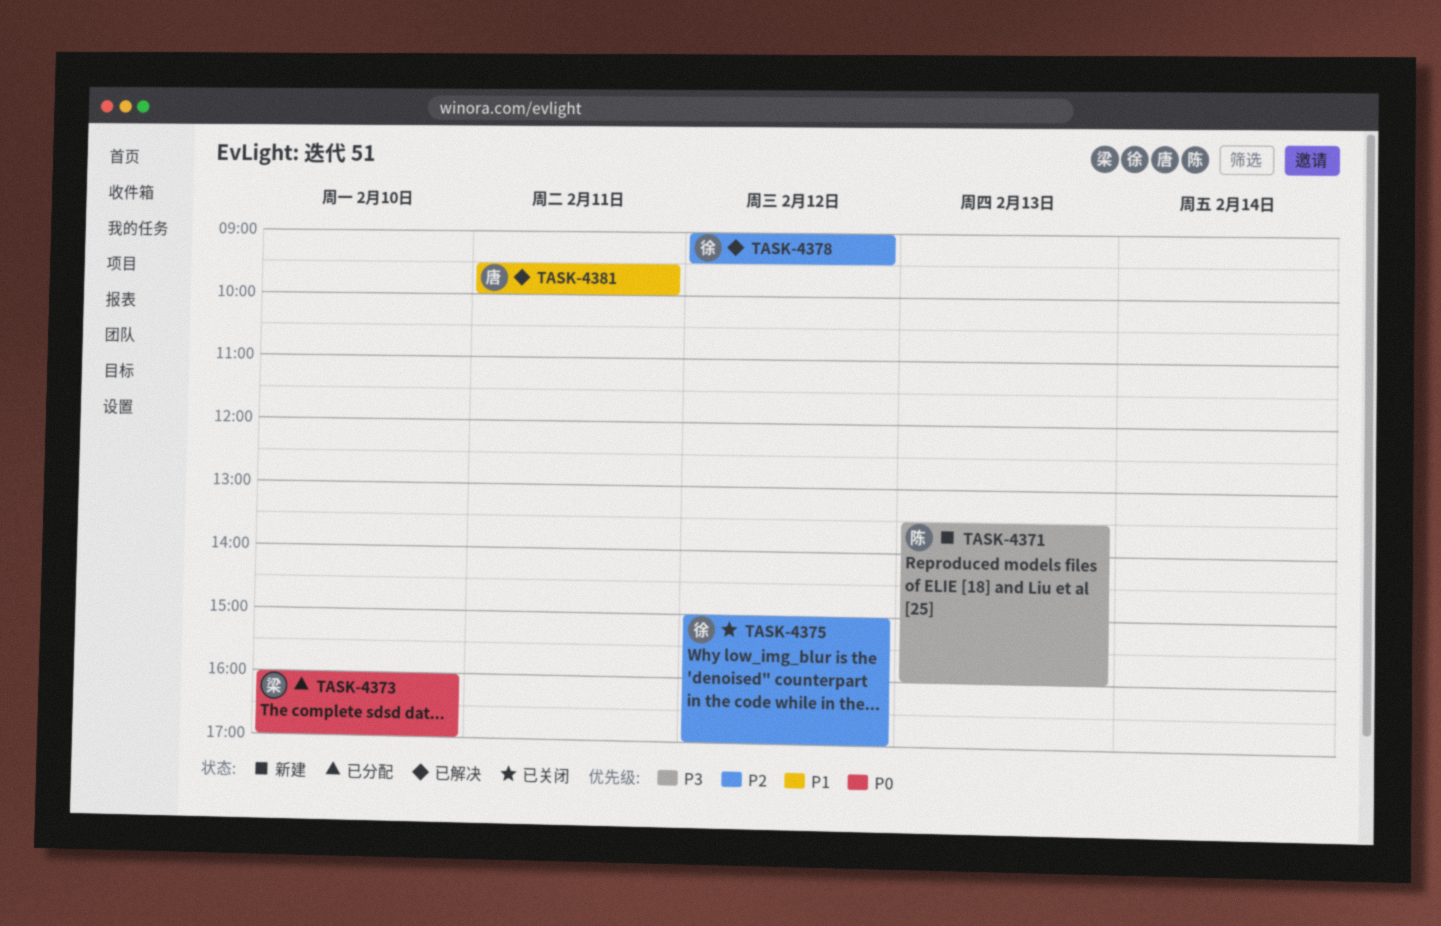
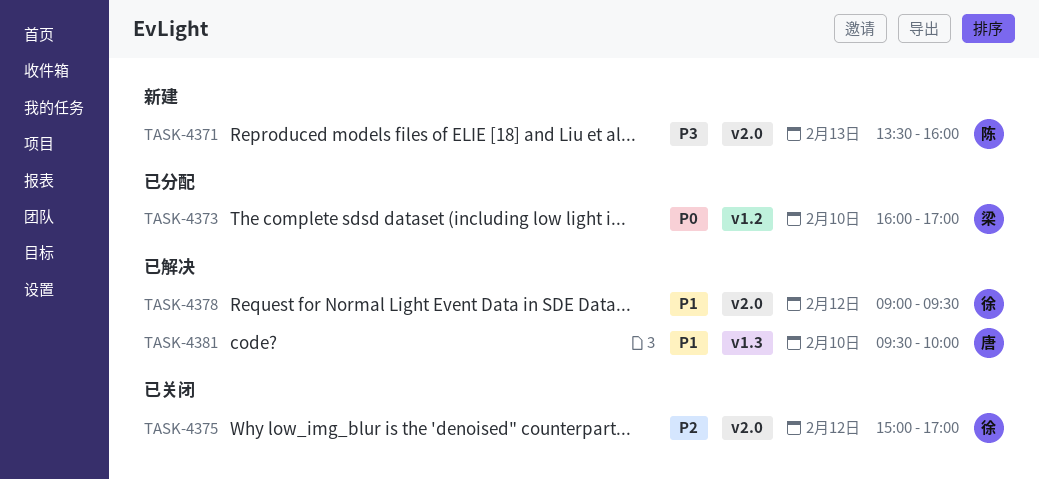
TASK-4378, priority: P2 -> P1
TASK-4381, day: Feb 11 -> Feb 10

